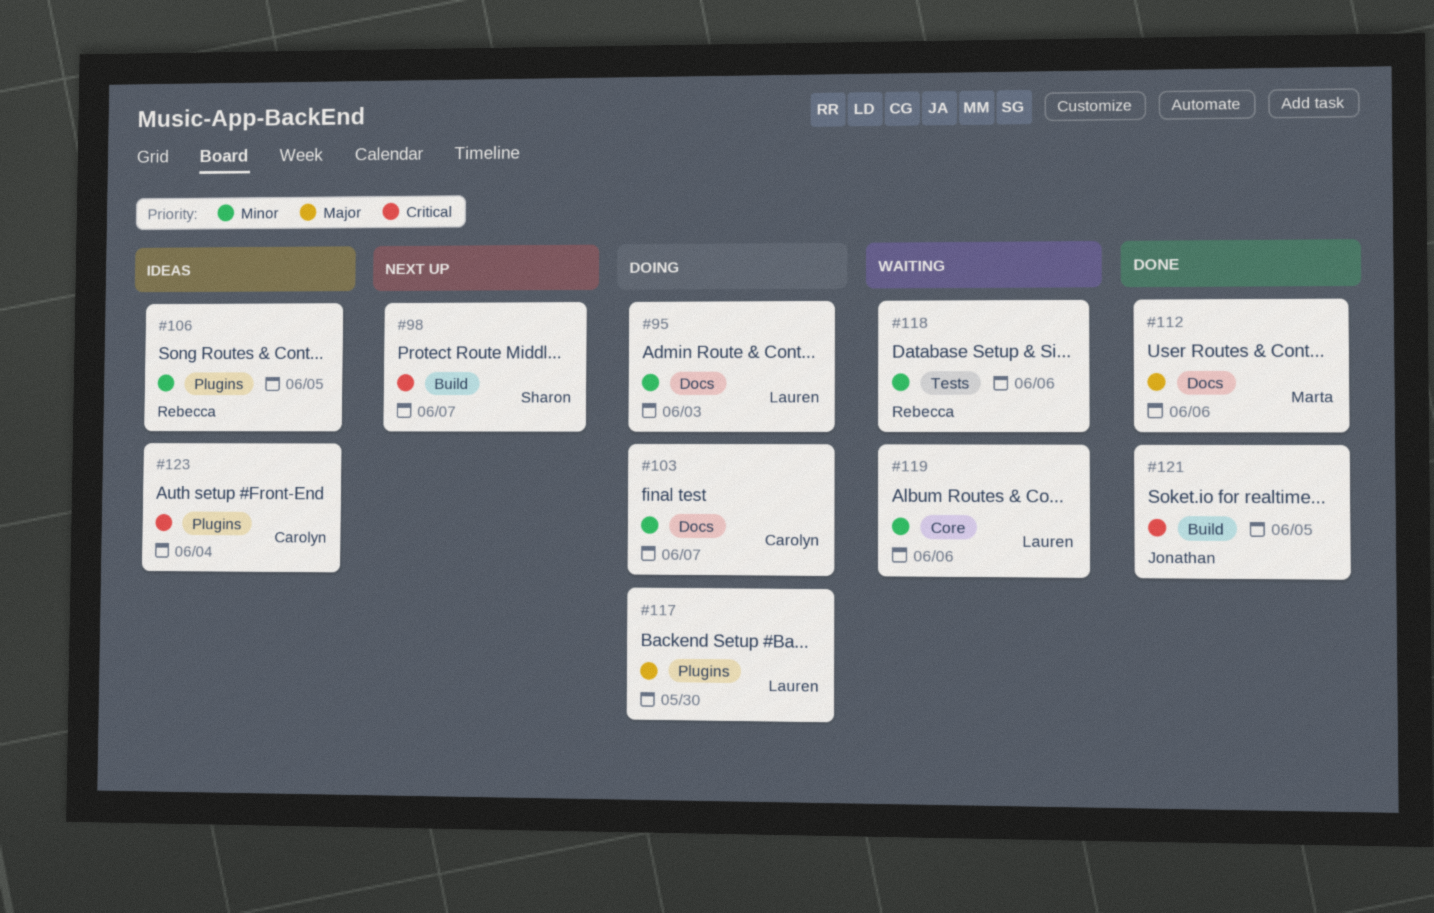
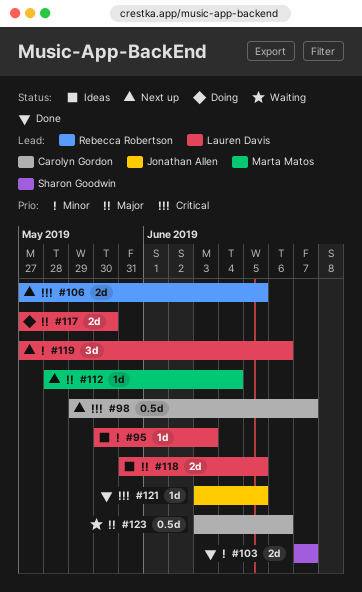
#95, status: Doing -> Ideas
#98, owner: Sharon Goodwin -> Carolyn Gordon
#103, status: Doing -> Done
#103, owner: Carolyn Gordon -> Sharon Goodwin
#106, status: Ideas -> Next up
#106, priority: Minor -> Critical
#112, status: Done -> Next up
#112, due: Jun 6 -> Jun 4
#118, status: Waiting -> Ideas
#118, owner: Rebecca Robertson -> Lauren Davis
#118, priority: Minor -> Major
#118, due: Jun 6 -> Jun 5
#119, status: Waiting -> Next up
#123, status: Ideas -> Waiting
#123, priority: Critical -> Major
#123, due: Jun 4 -> Jun 6

